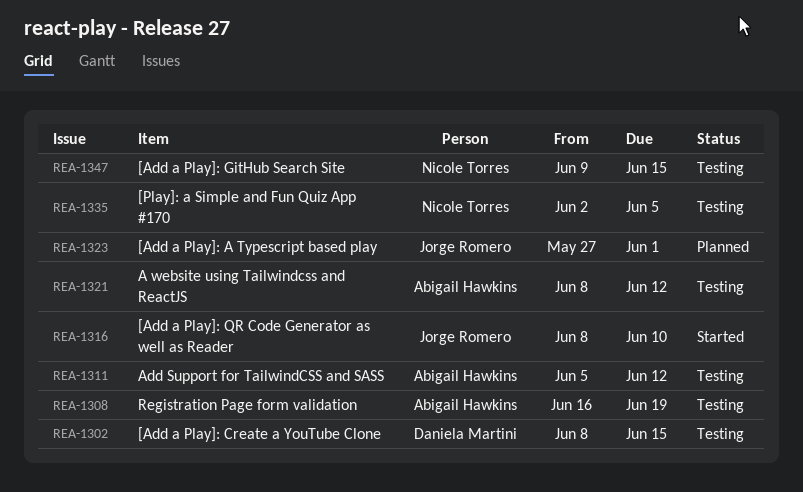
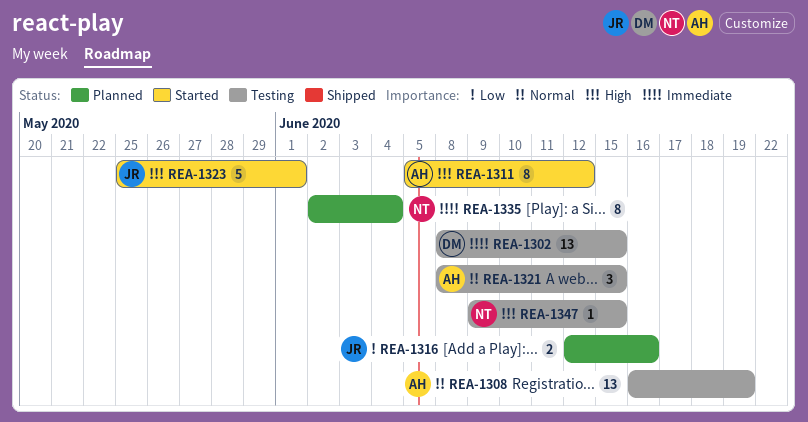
REA-1311, status: Testing -> Started
REA-1316, status: Started -> Planned
REA-1316, start: Jun 8 -> Jun 12
REA-1316, due: Jun 10 -> Jun 16
REA-1321, due: Jun 12 -> Jun 15
REA-1323, status: Planned -> Started
REA-1323, start: May 27 -> May 25
REA-1335, status: Testing -> Planned
REA-1335, due: Jun 5 -> Jun 4

